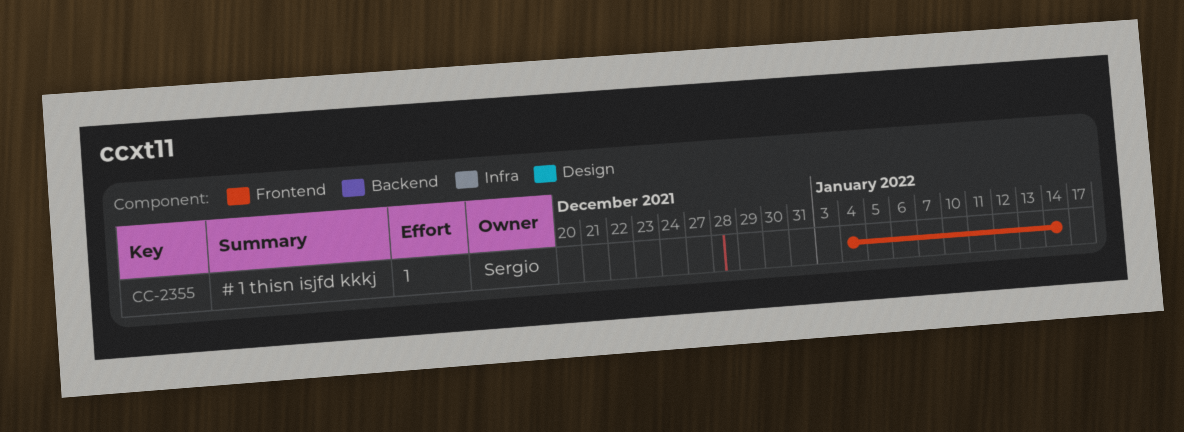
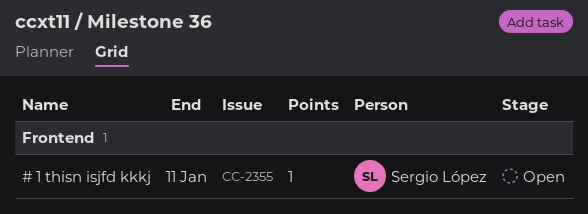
CC-2355, due: Jan 14 -> Jan 11

